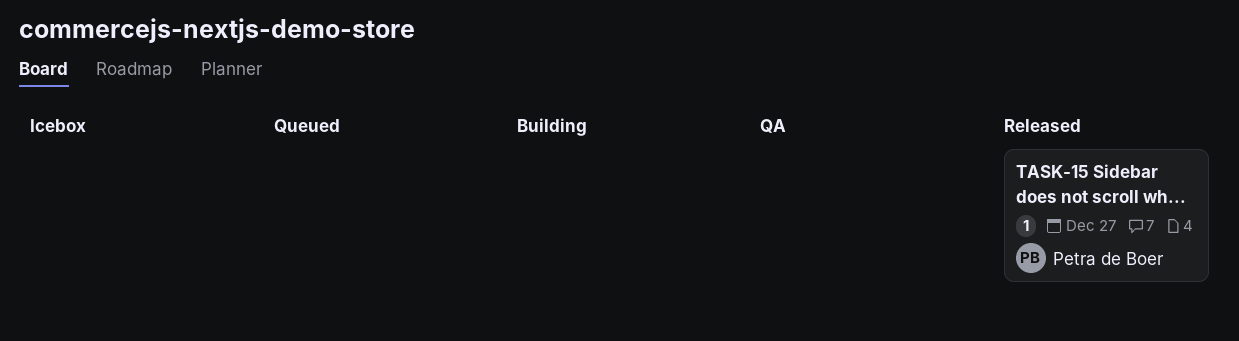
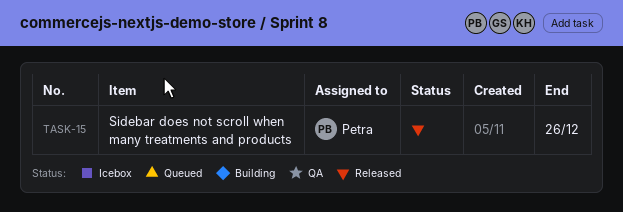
TASK-15, due: Dec 27 -> Dec 26

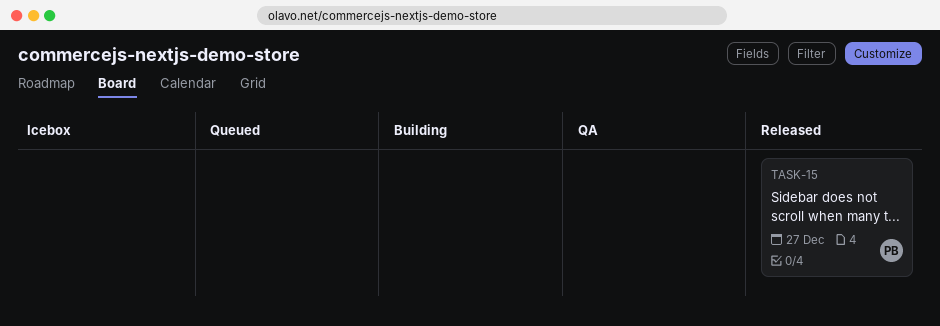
TASK-15, due: Dec 26 -> Dec 27

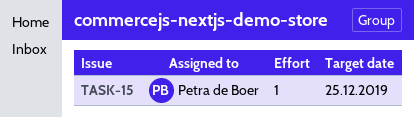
TASK-15, due: Dec 27 -> Dec 25

